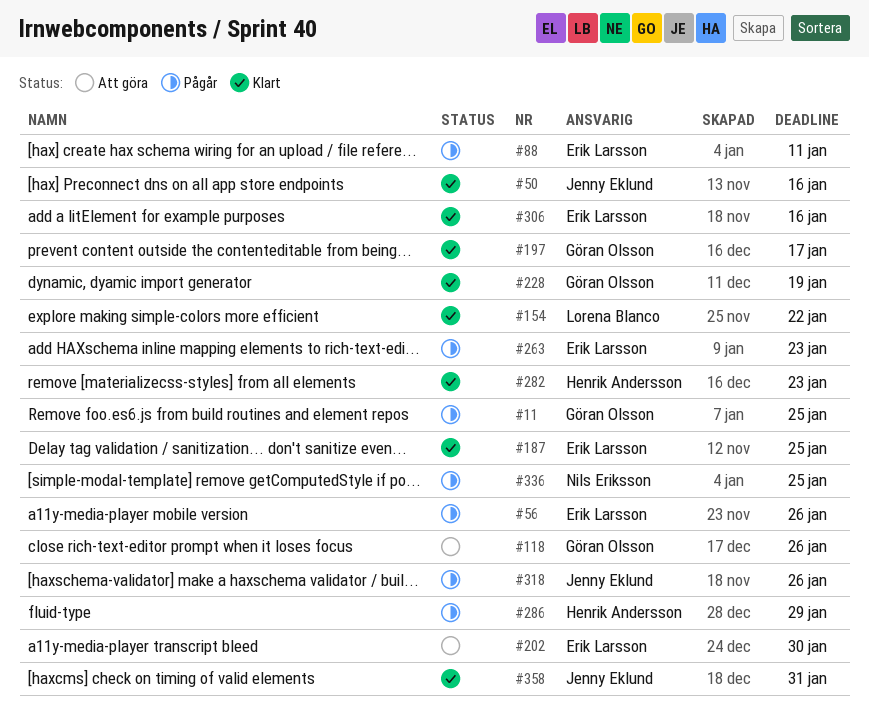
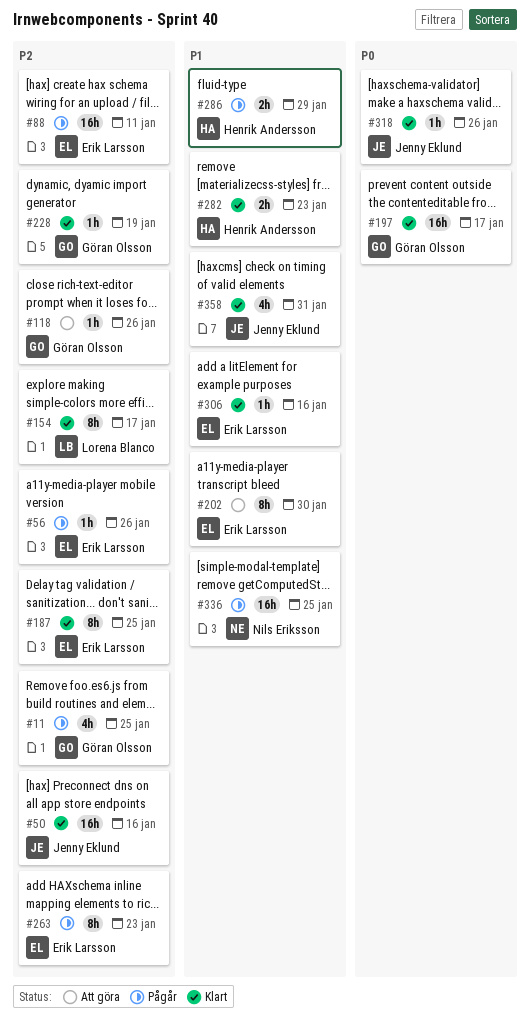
#154, due: Jan 22 -> Jan 17
#318, status: Pågår -> Klart

